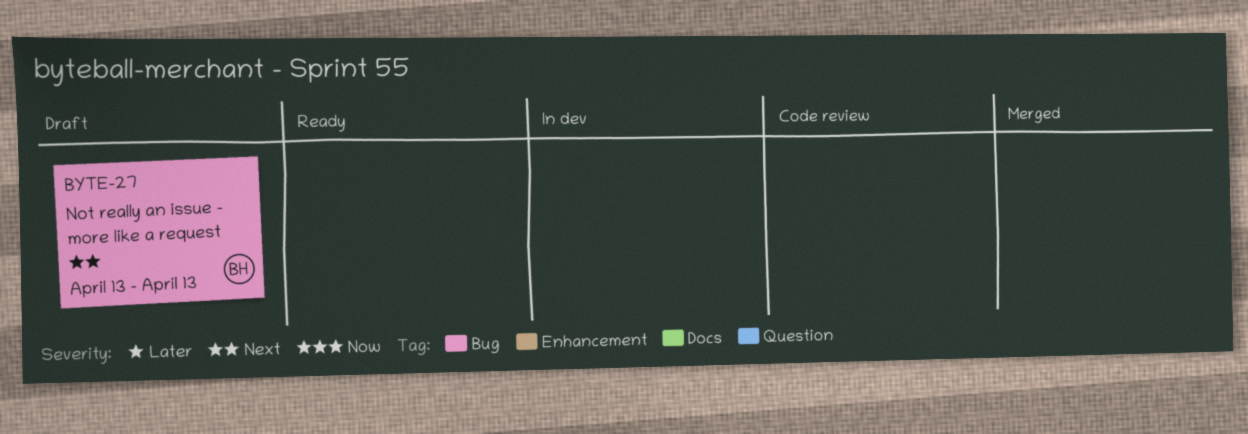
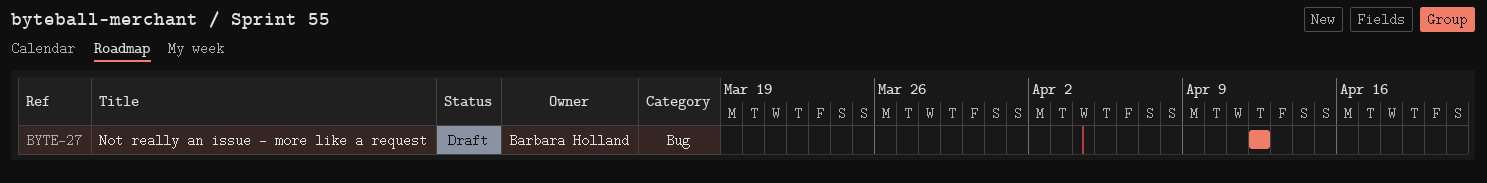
BYTE-27, start: Apr 13 -> Apr 12
BYTE-27, due: Apr 13 -> Apr 12

